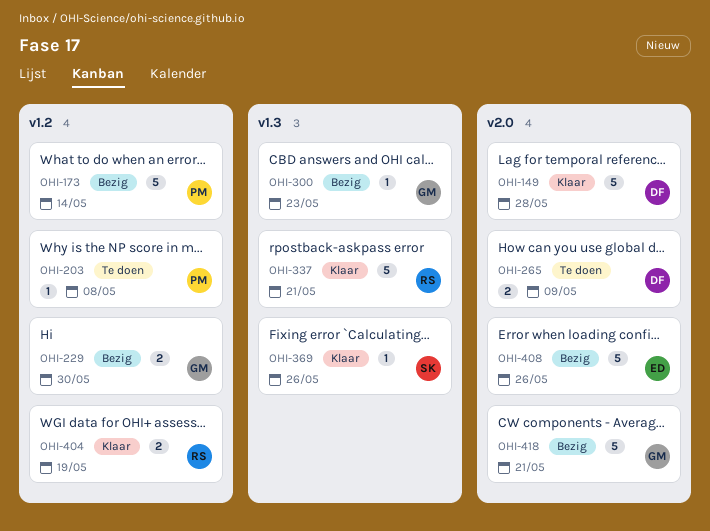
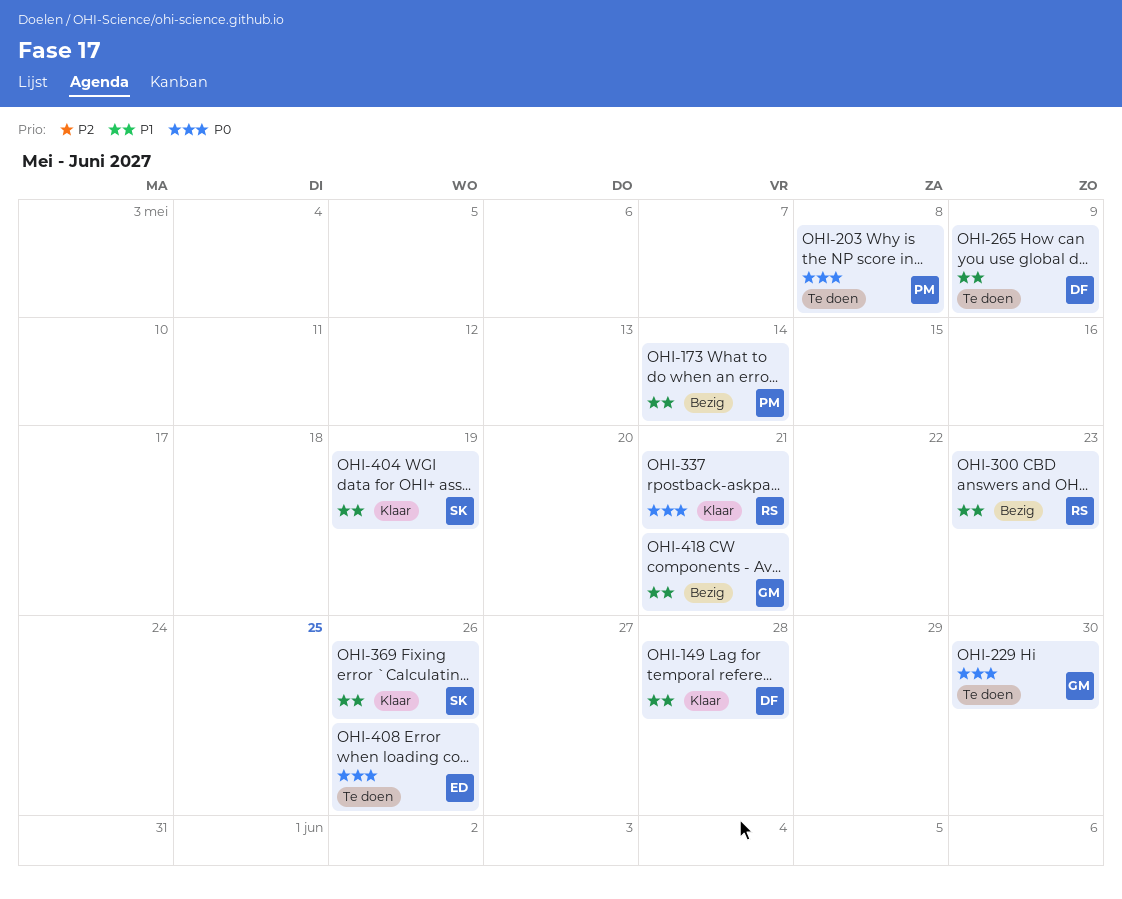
OHI-229, status: Bezig -> Te doen
OHI-300, owner: GM -> RS
OHI-404, owner: RS -> SK
OHI-408, status: Bezig -> Te doen

